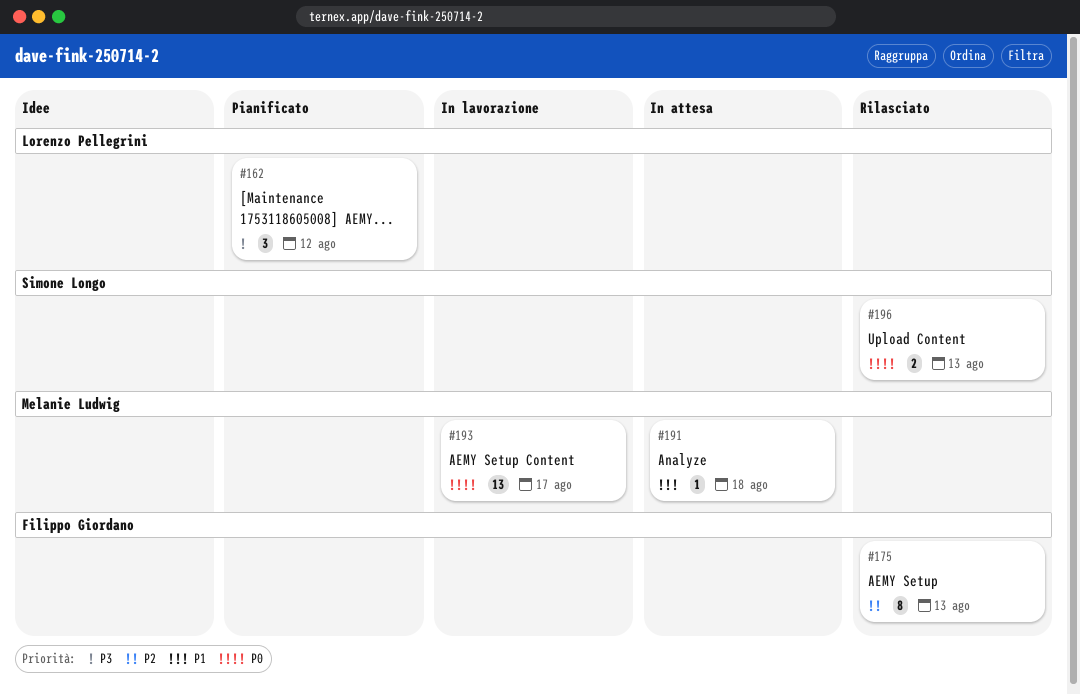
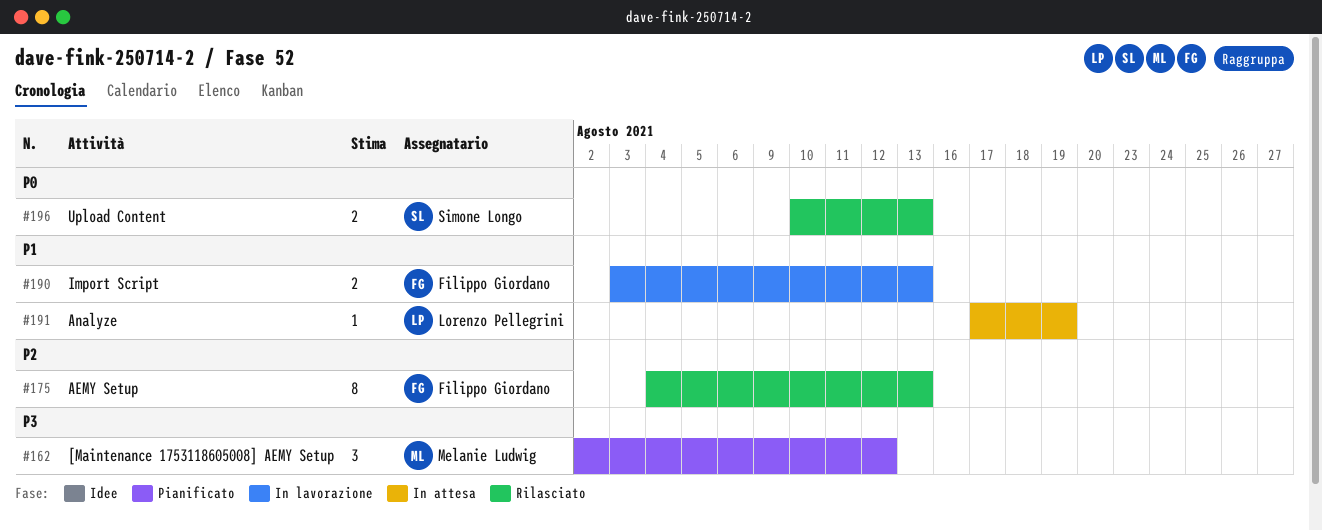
#162, owner: Lorenzo Pellegrini -> Melanie Ludwig
#190: none -> present
#191, owner: Melanie Ludwig -> Lorenzo Pellegrini
#191, due: Aug 18 -> Aug 19
#193: present -> none

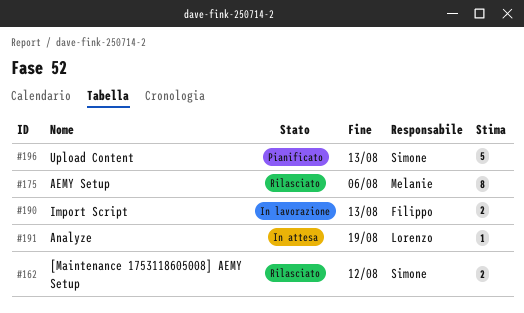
#162, status: Pianificato -> Rilasciato
#162, owner: Melanie Ludwig -> Simone Longo
#162, estimate: 3 -> 2
#175, owner: Filippo Giordano -> Melanie Ludwig
#175, due: Aug 13 -> Aug 6
#196, status: Rilasciato -> Pianificato
#196, estimate: 2 -> 5

